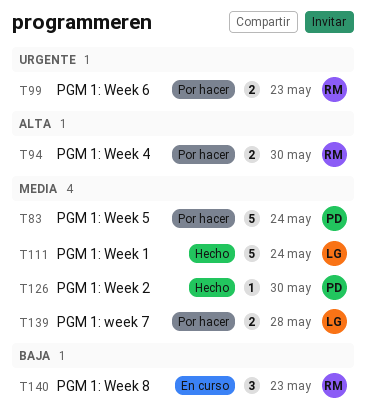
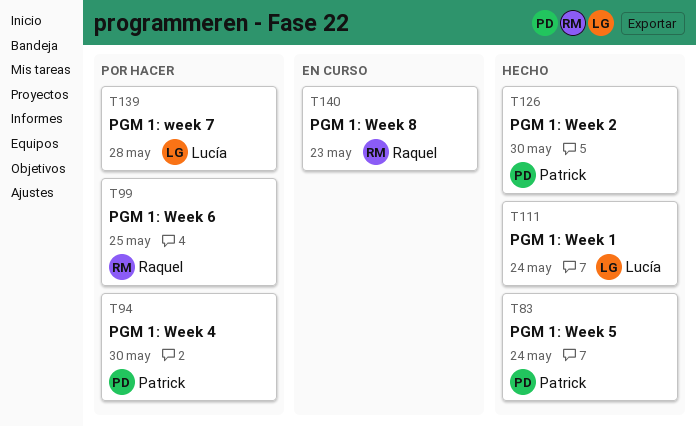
T83, status: Por hacer -> Hecho
T94, owner: Raquel -> Patrick
T99, due: May 23 -> May 25

